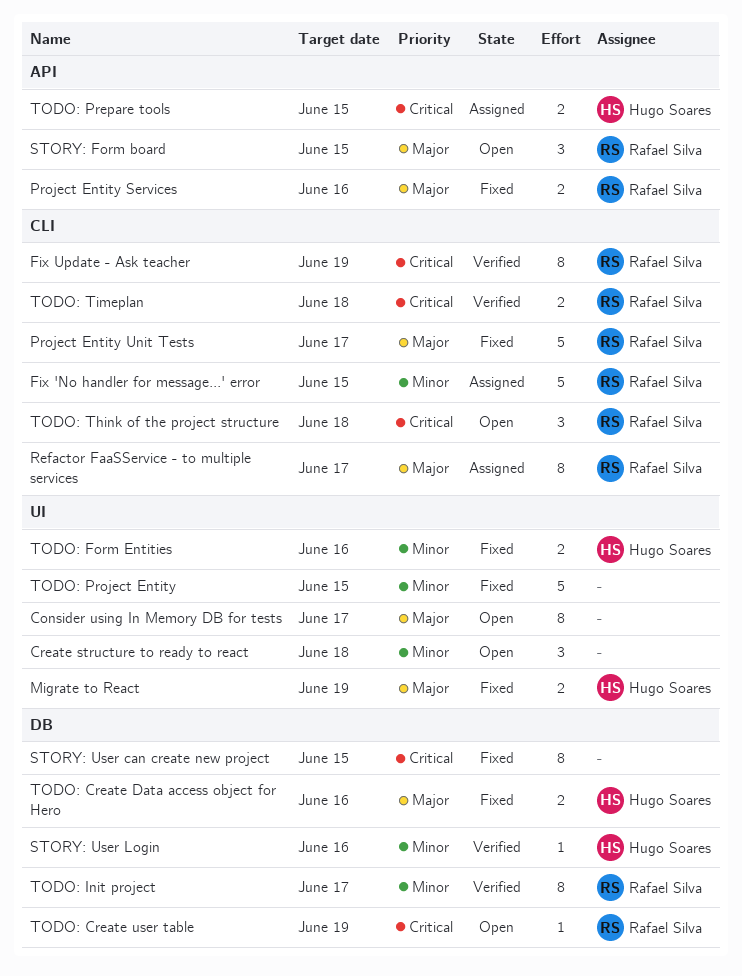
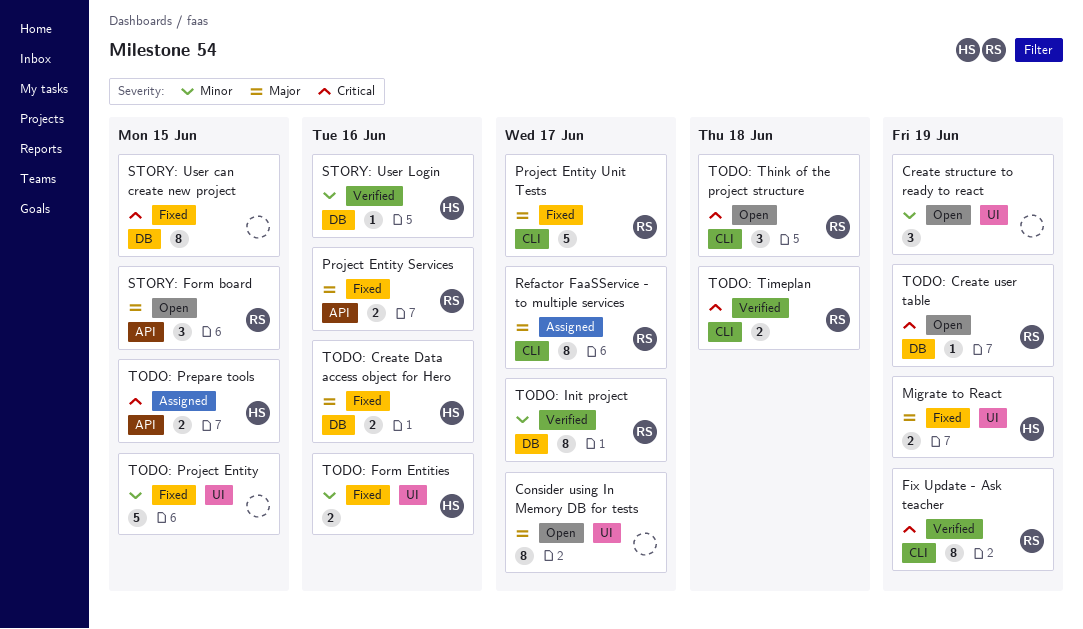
Create structure to ready to react, due: Jun 18 -> Jun 19
Fix 'No handler for message...' error: present -> none

